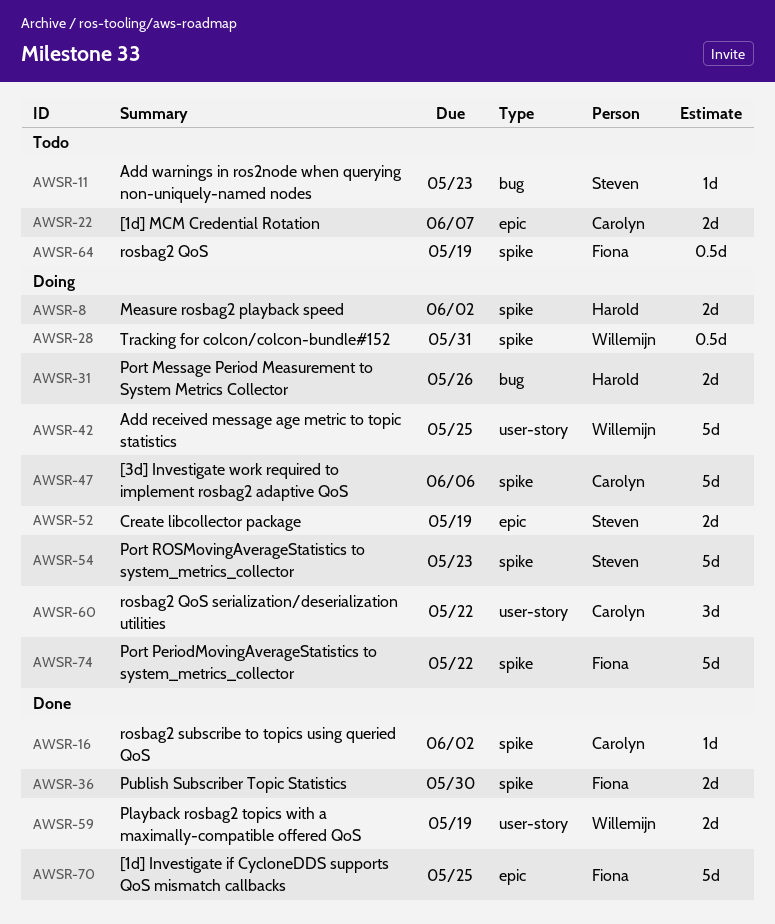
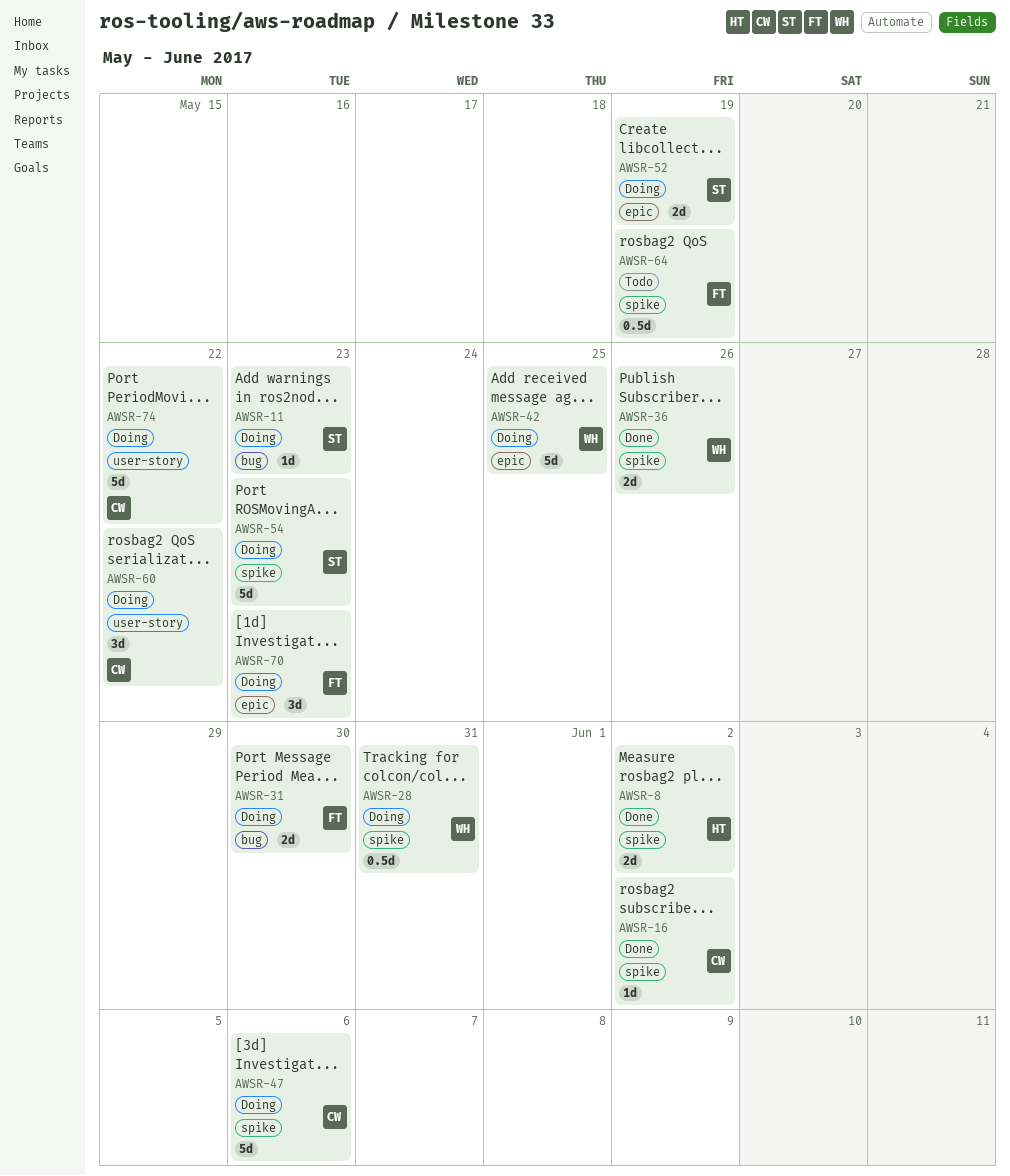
AWSR-8, status: Doing -> Done
AWSR-11, status: Todo -> Doing
AWSR-22: present -> none
AWSR-31, owner: Harold -> Fiona
AWSR-31, due: May 26 -> May 30
AWSR-36, owner: Fiona -> Willemijn
AWSR-36, due: May 30 -> May 26
AWSR-42, label: user-story -> epic
AWSR-59: present -> none
AWSR-70, status: Done -> Doing
AWSR-70, estimate: 5d -> 3d
AWSR-70, due: May 25 -> May 23
AWSR-74, owner: Fiona -> Carolyn
AWSR-74, label: spike -> user-story

